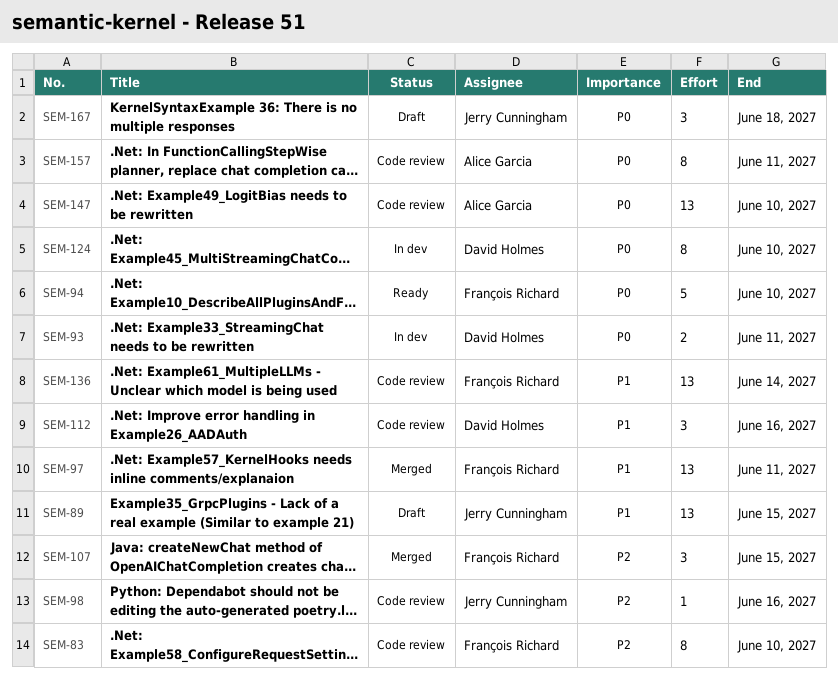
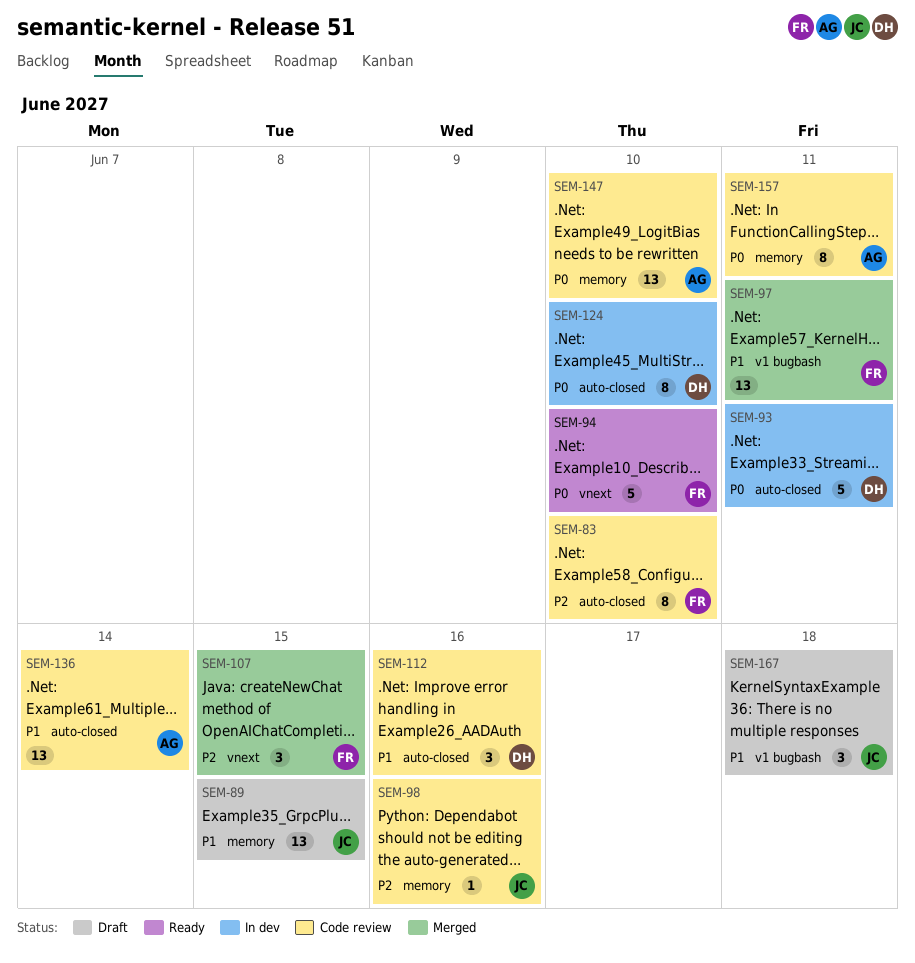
SEM-93, estimate: 2 -> 5
SEM-136, owner: François Richard -> Alice Garcia
SEM-167, priority: P0 -> P1

